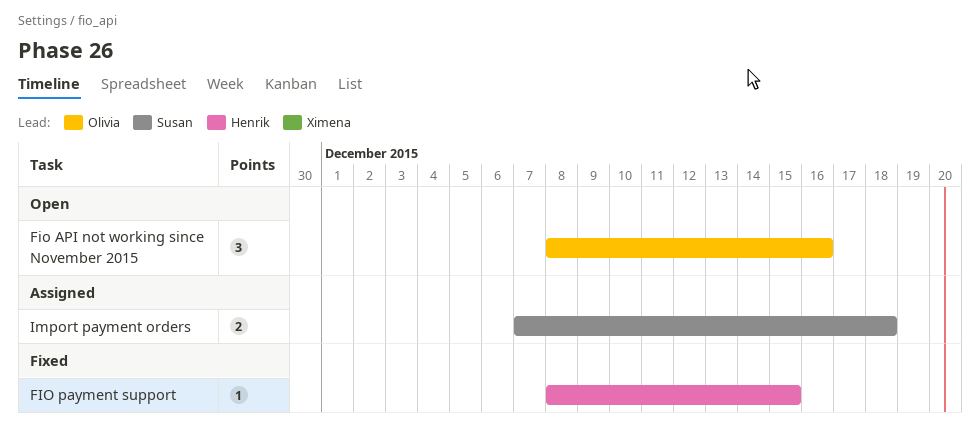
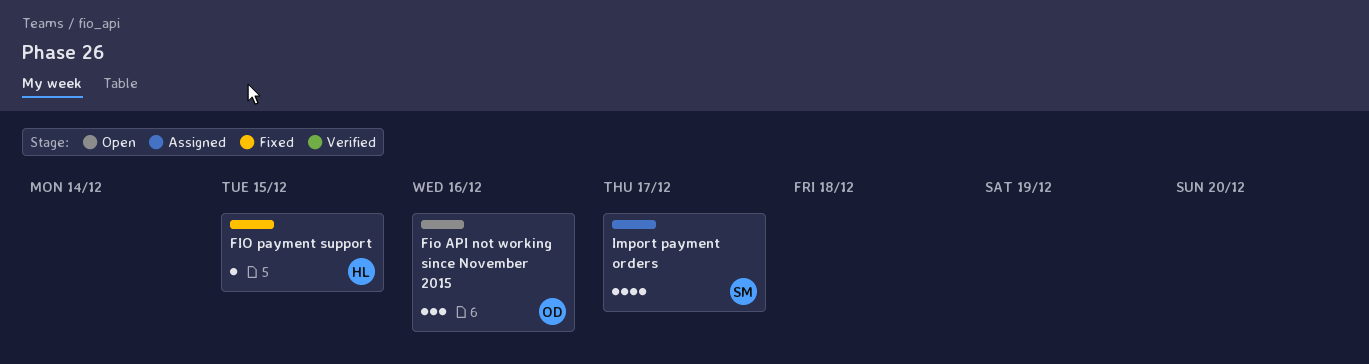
Import payment orders, estimate: 2 -> 4
Import payment orders, due: Dec 18 -> Dec 17

